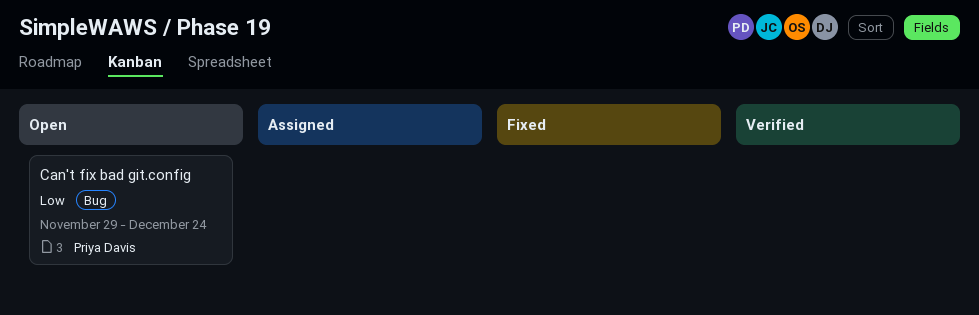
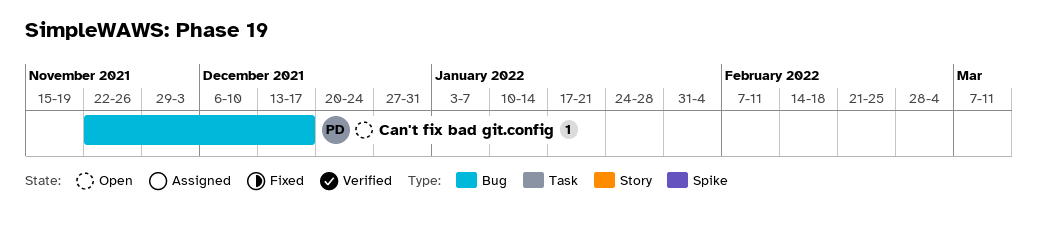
Can't fix bad git.config, start: Nov 29 -> Nov 22
Can't fix bad git.config, due: Dec 24 -> Dec 17

